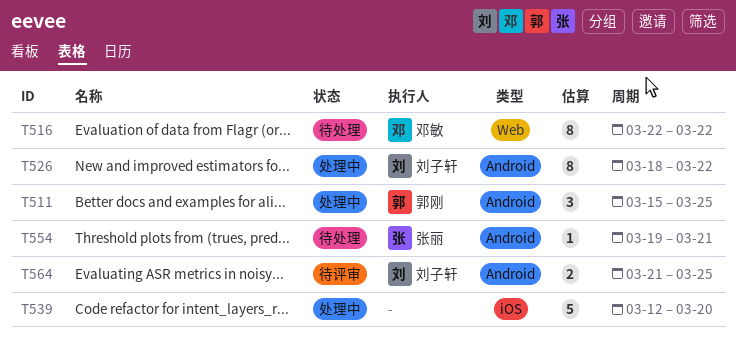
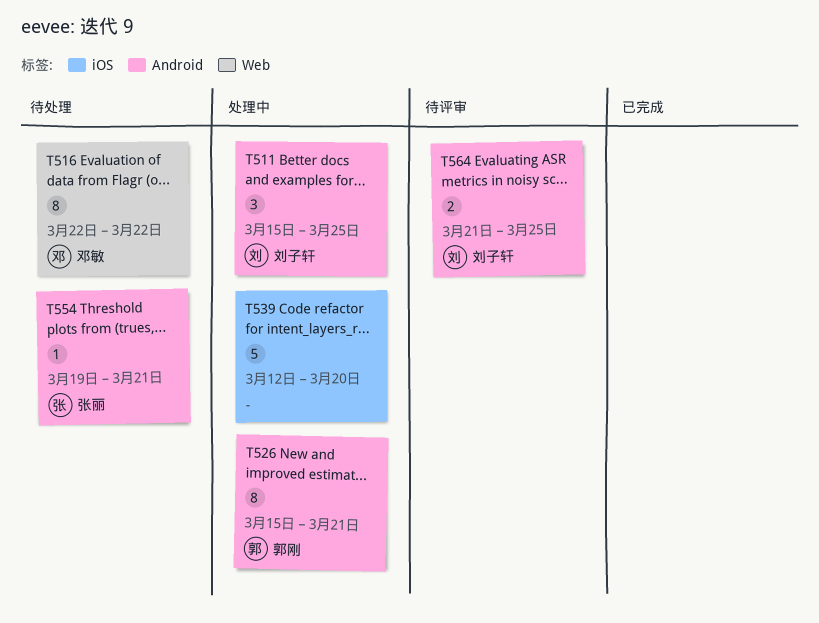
T511, owner: 郭刚 -> 刘子轩
T526, owner: 刘子轩 -> 郭刚
T526, start: Mar 18 -> Mar 15
T526, due: Mar 22 -> Mar 21

